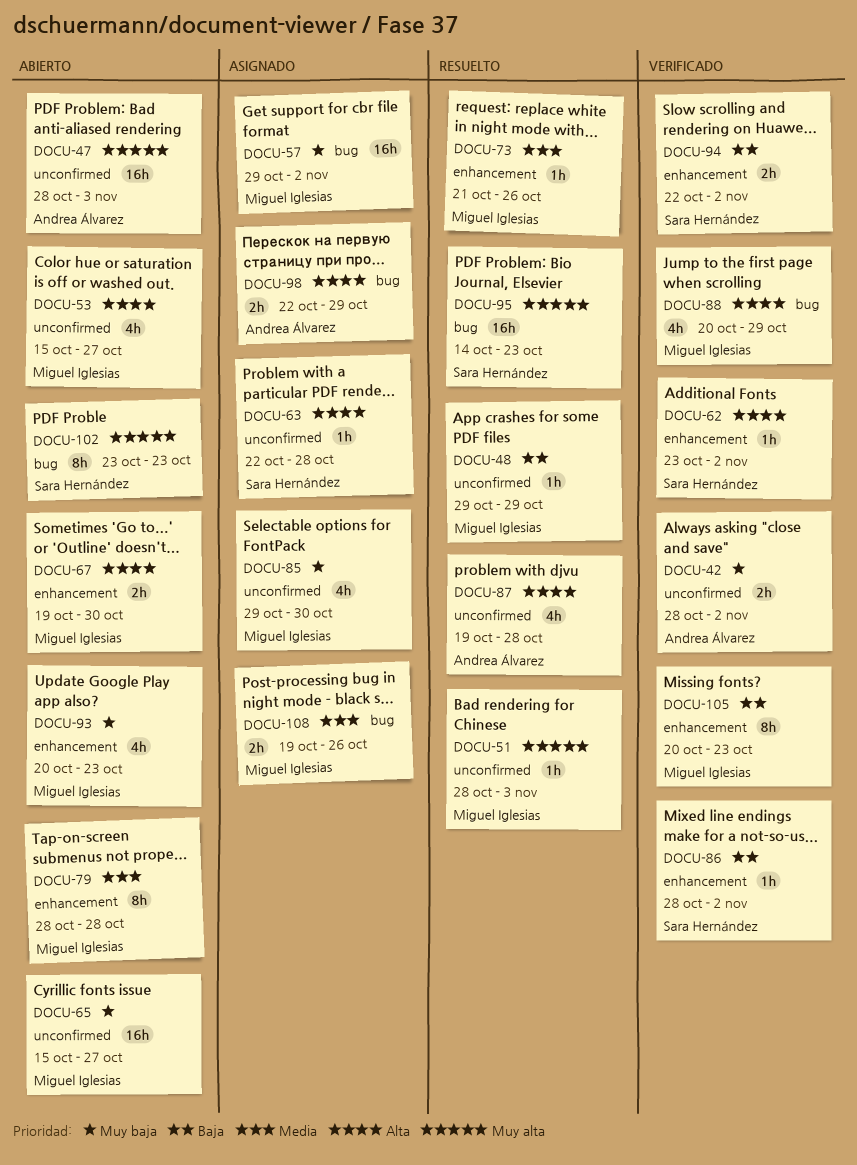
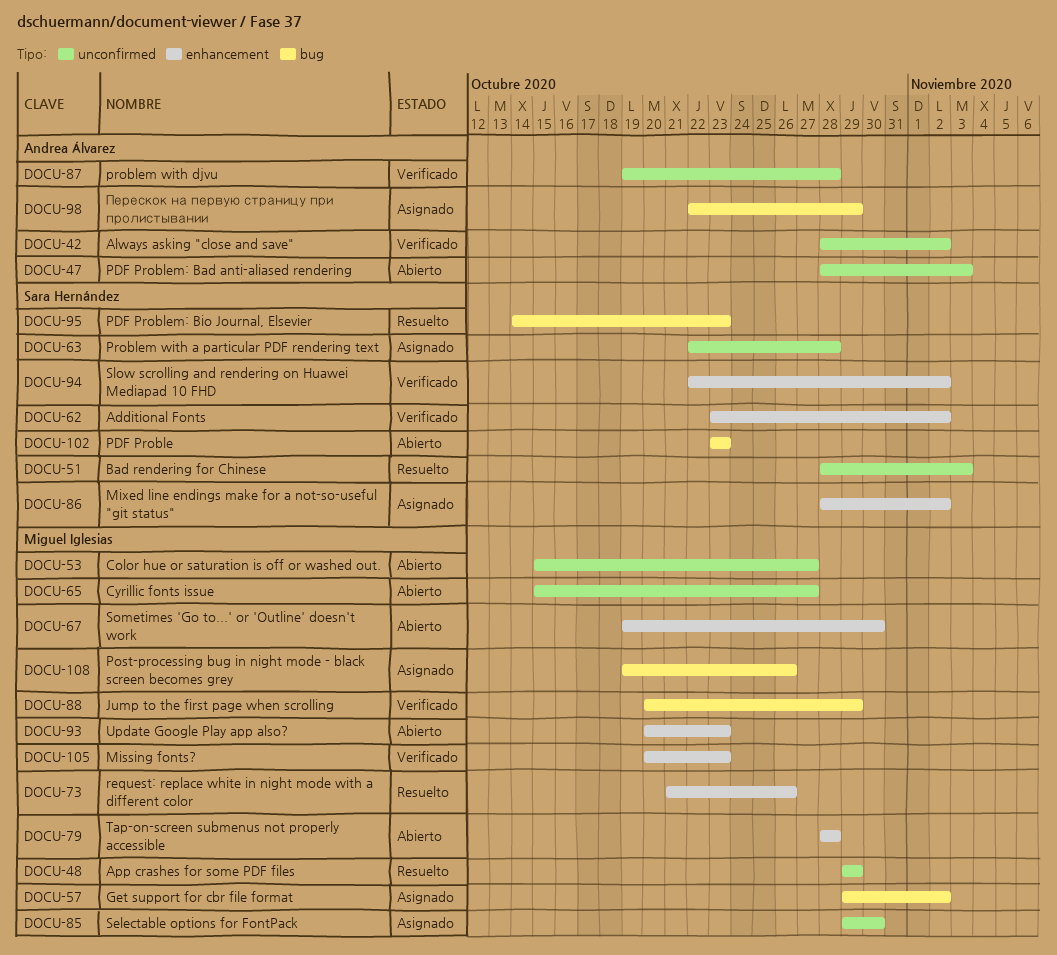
DOCU-51, owner: Miguel Iglesias -> Sara Hernández
DOCU-86, status: Verificado -> Asignado
DOCU-87, status: Resuelto -> Verificado

